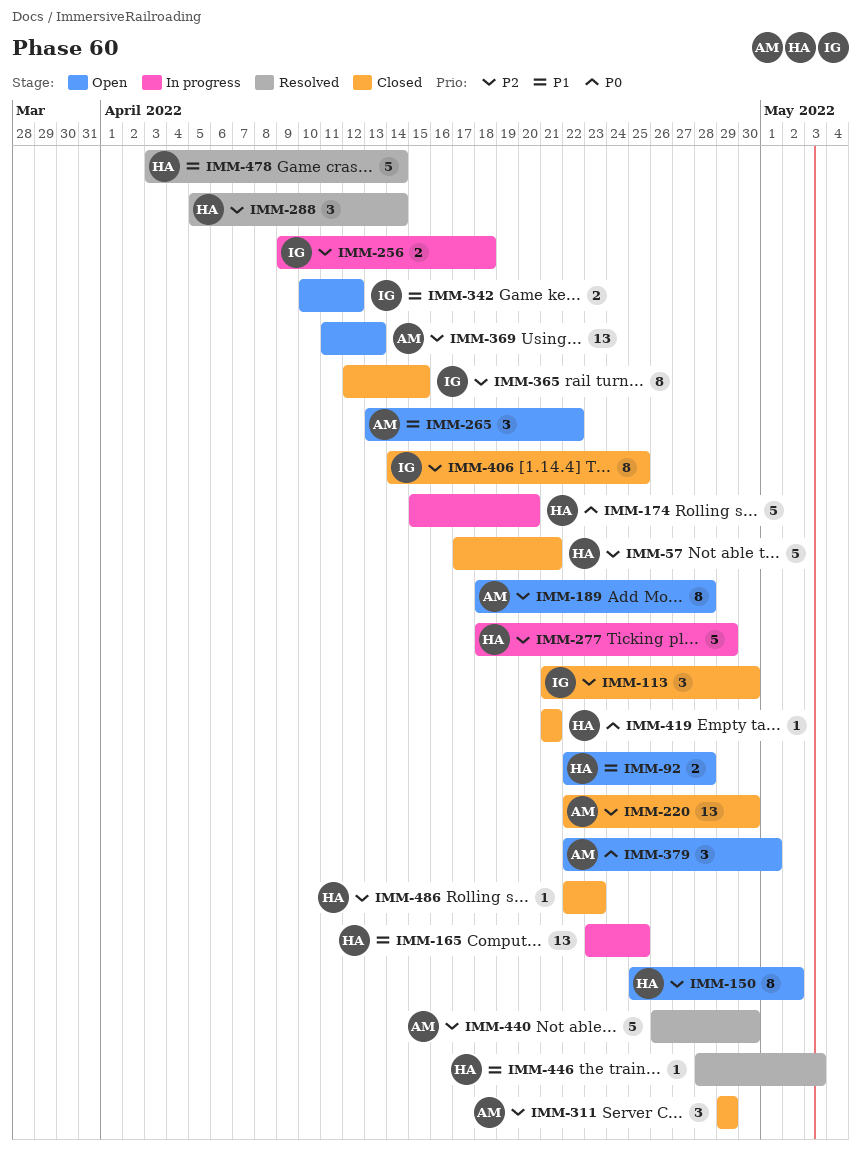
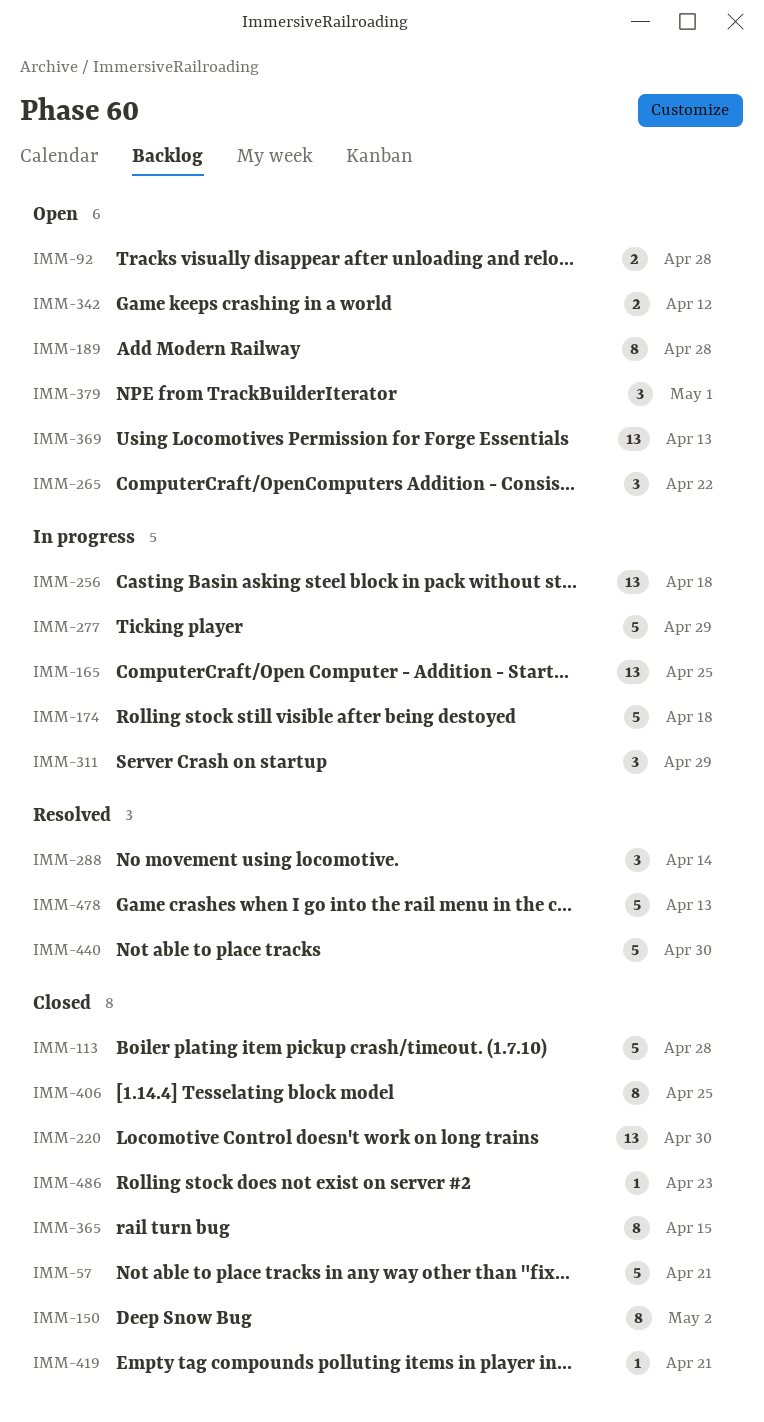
IMM-113, estimate: 3 -> 5
IMM-113, due: Apr 30 -> Apr 28
IMM-150, status: Open -> Closed
IMM-174, due: Apr 20 -> Apr 18
IMM-256, estimate: 2 -> 13
IMM-311, status: Closed -> In progress
IMM-446: present -> none
IMM-478, due: Apr 14 -> Apr 13

